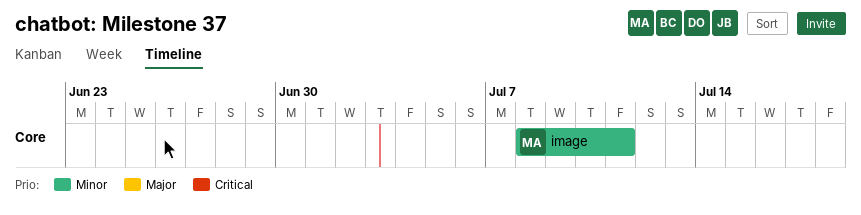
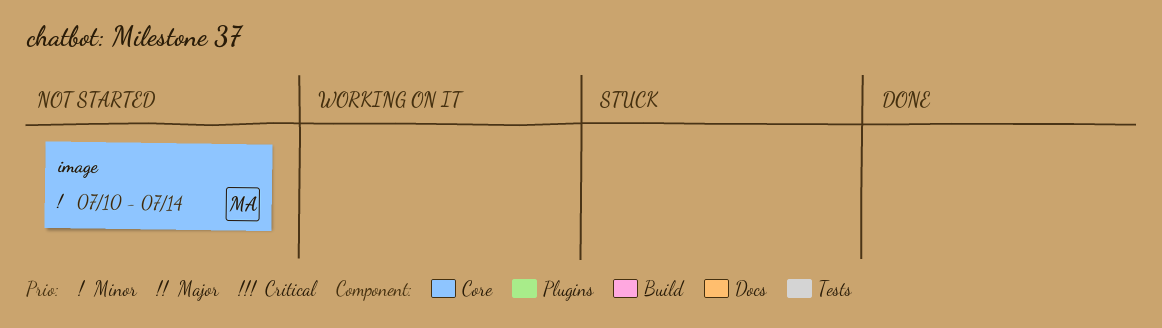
image, start: Jul 8 -> Jul 10
image, due: Jul 11 -> Jul 14

